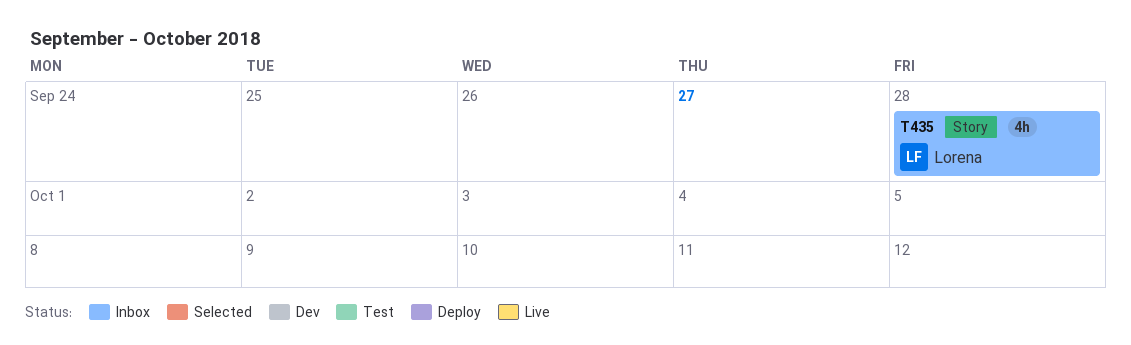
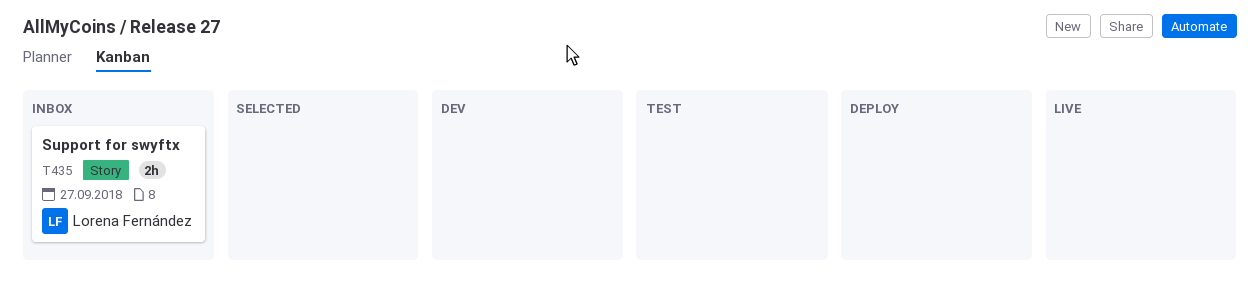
T435, estimate: 4h -> 2h
T435, due: Sep 28 -> Sep 27

